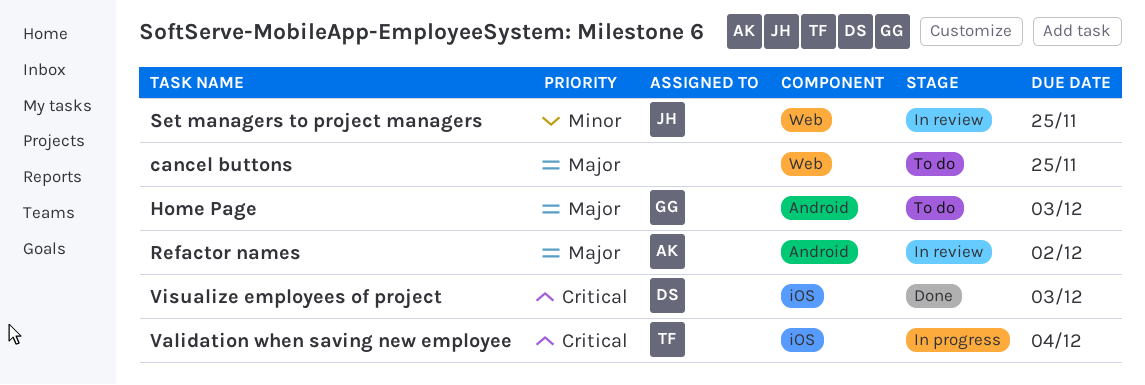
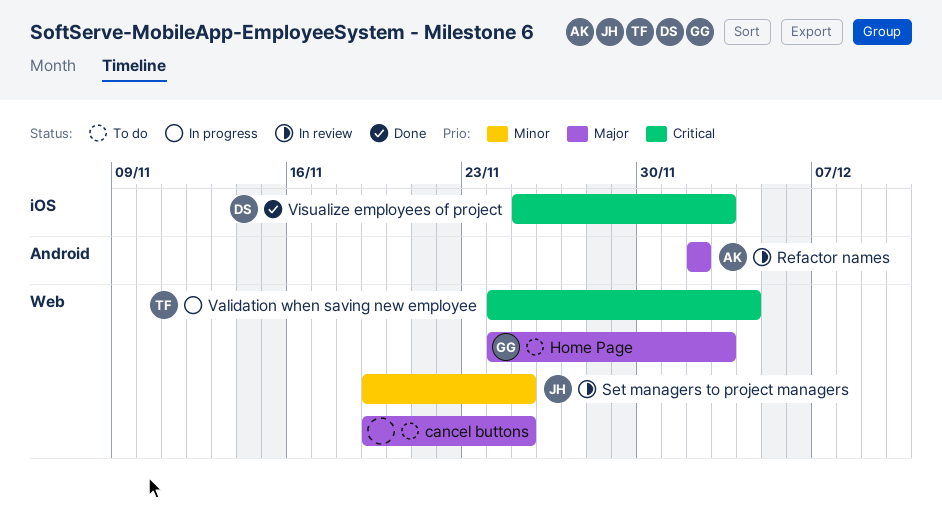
Home Page, label: Android -> Web
Validation when saving new employee, label: iOS -> Web

